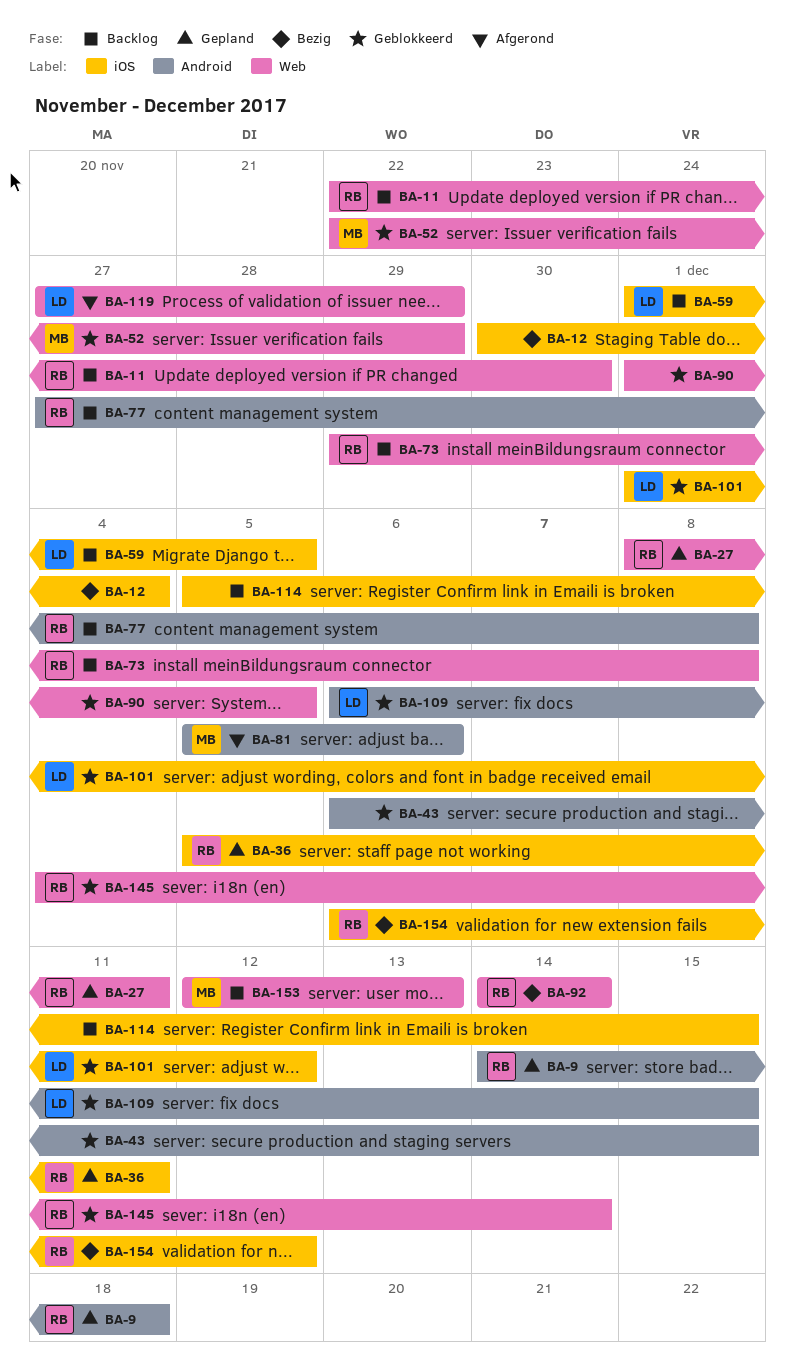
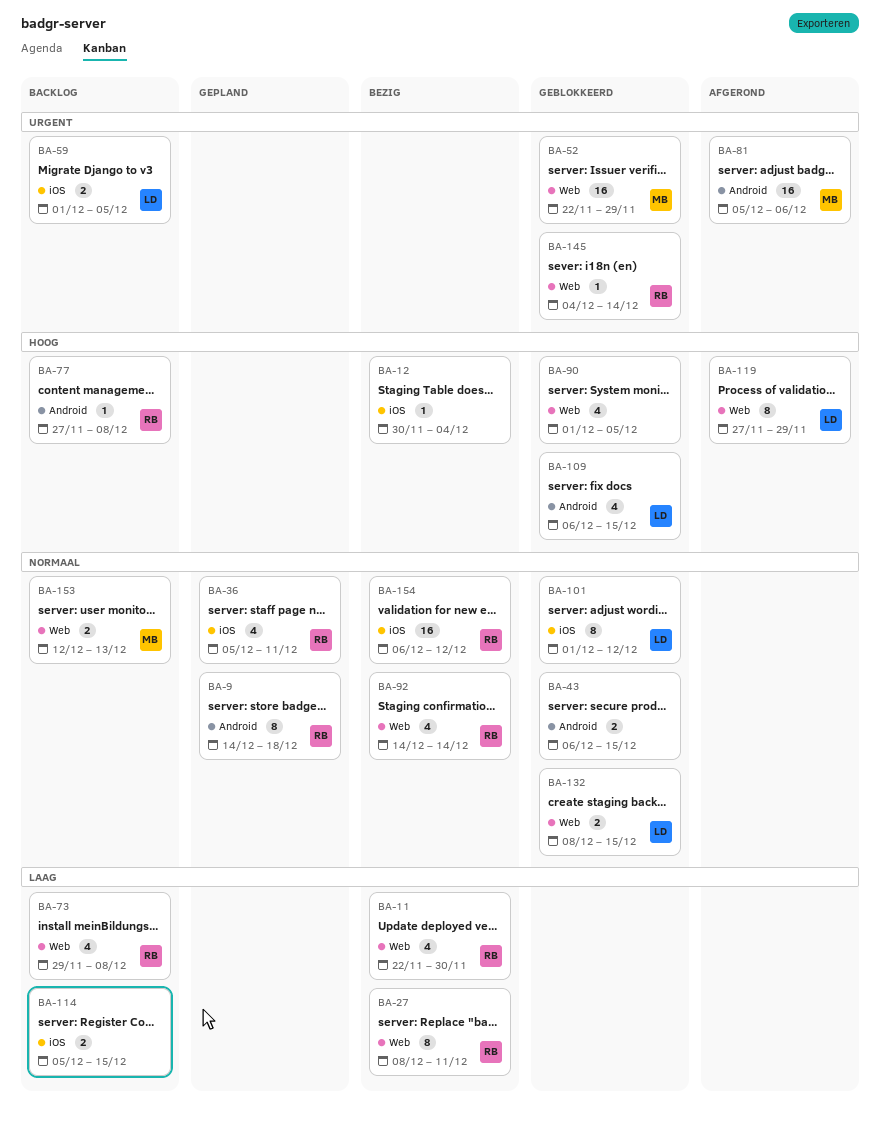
BA-11, status: Backlog -> Bezig
BA-27, status: Gepland -> Bezig
BA-132: none -> present

